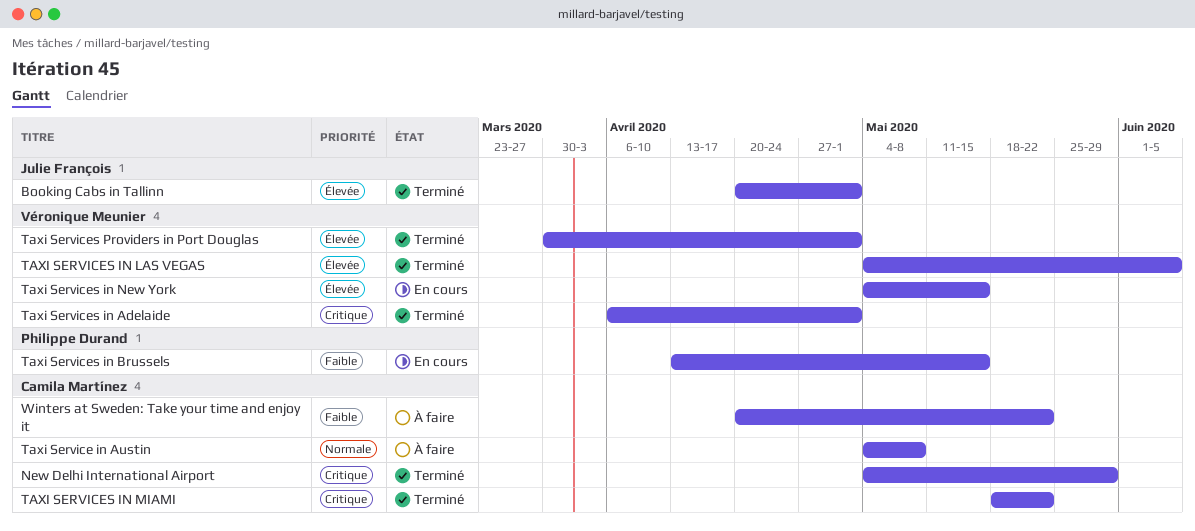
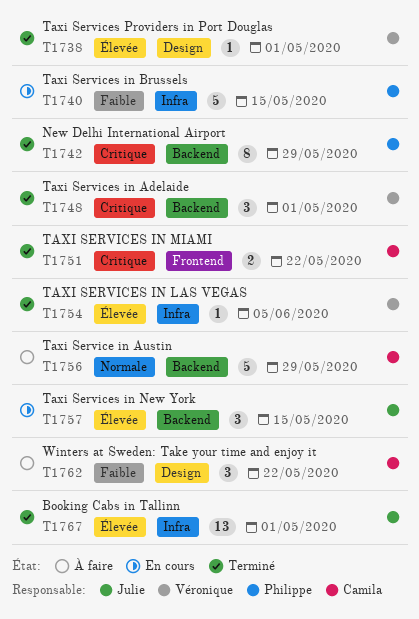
New Delhi International Airport, owner: Camila Martínez -> Philippe Durand
Taxi Service in Austin, due: May 8 -> May 29
Taxi Services in New York, owner: Véronique Meunier -> Julie François

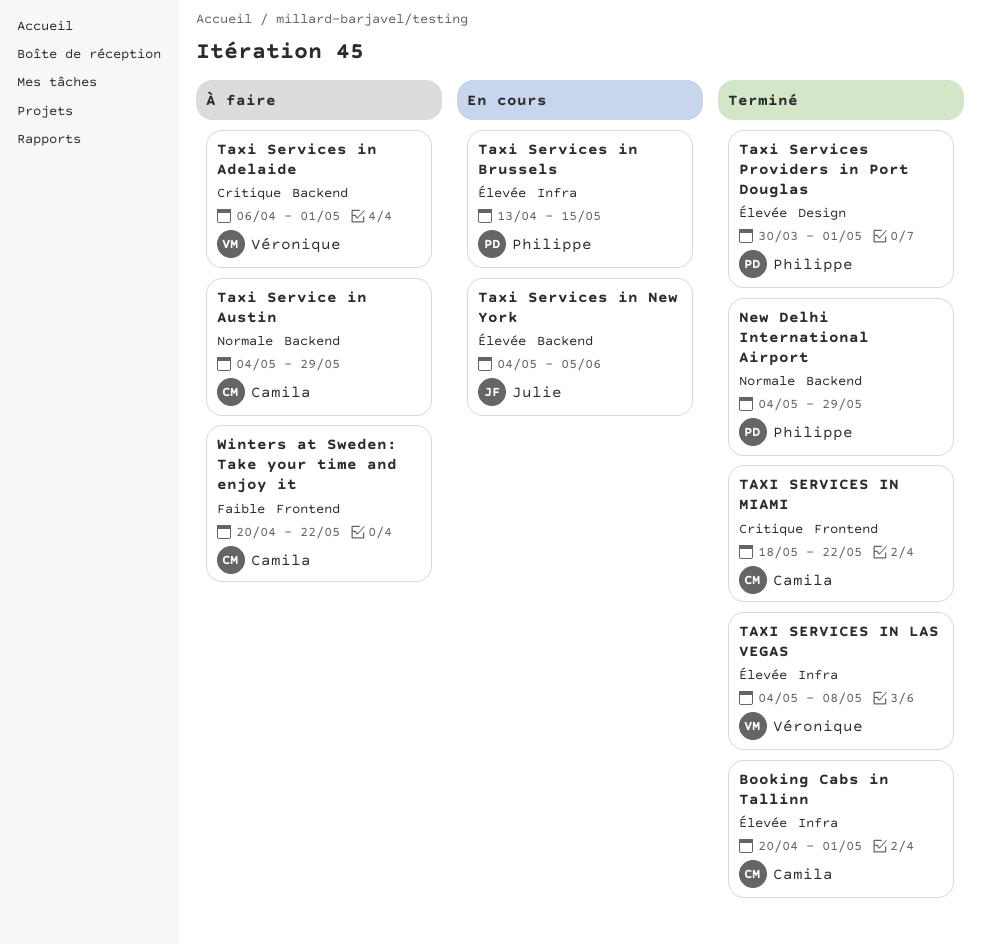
Booking Cabs in Tallinn, owner: Julie -> Camila
New Delhi International Airport, priority: Critique -> Normale
Taxi Services in Adelaide, status: Terminé -> À faire
Taxi Services in Brussels, priority: Faible -> Élevée
TAXI SERVICES IN LAS VEGAS, due: Jun 5 -> May 8
Taxi Services in New York, due: May 15 -> Jun 5
Taxi Services Providers in Port Douglas, owner: Véronique -> Philippe
Winters at Sweden: Take your time and enjoy it, label: Design -> Frontend

